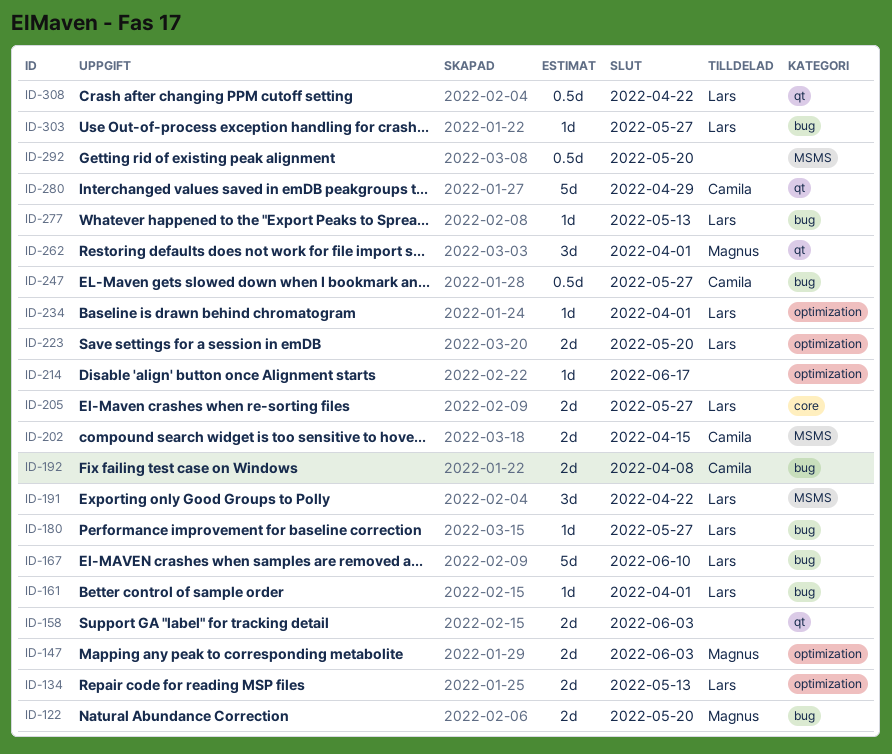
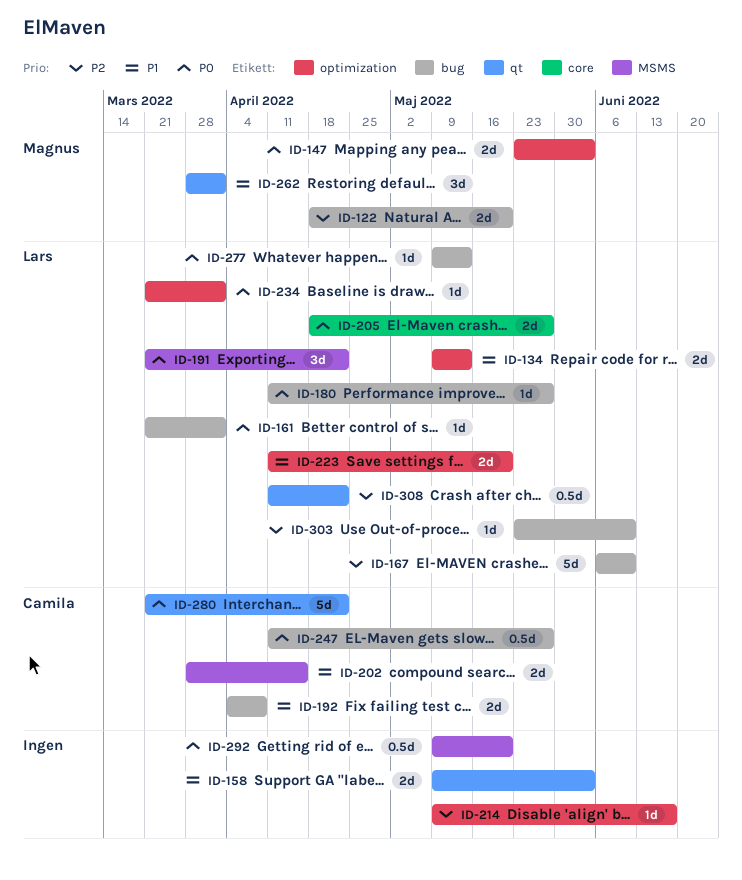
ID-280, due: Apr 29 -> Apr 22
ID-303, due: May 27 -> Jun 10

